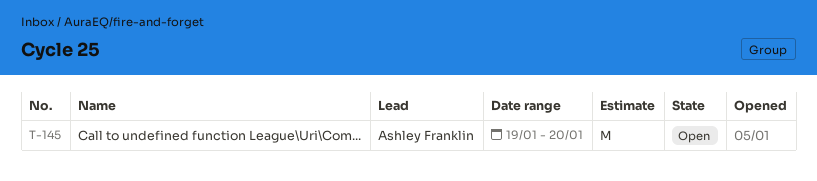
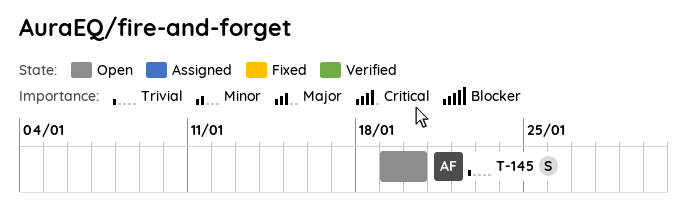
T-145, estimate: M -> S

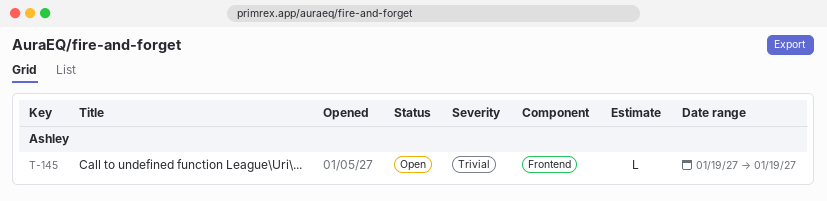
T-145, estimate: S -> L
T-145, due: Jan 20 -> Jan 19

